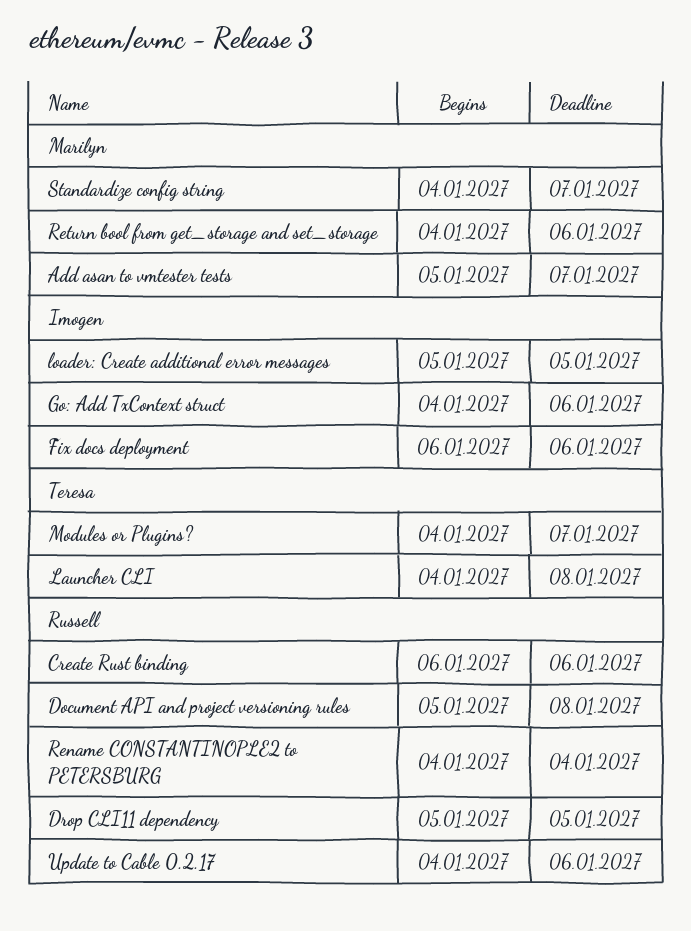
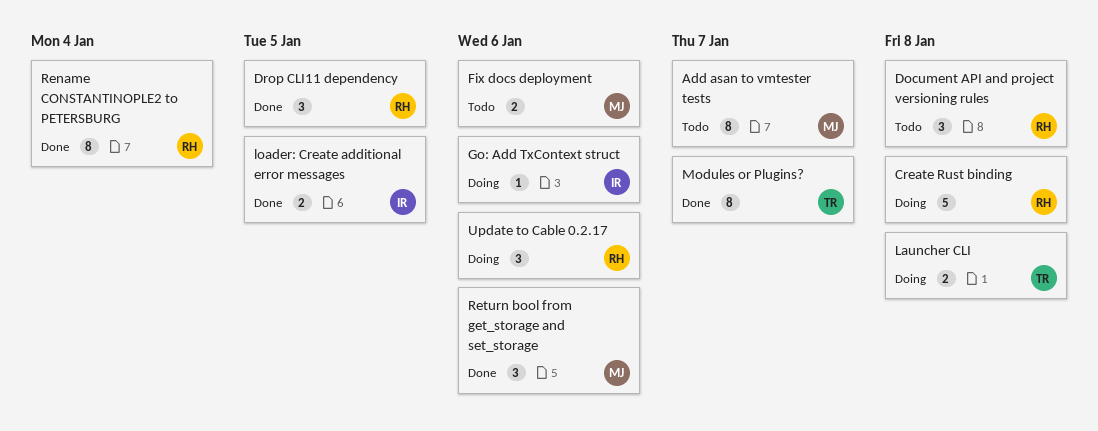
Create Rust binding, due: Jan 6 -> Jan 8
Fix docs deployment, owner: Imogen -> Marilyn
Standardize config string: present -> none

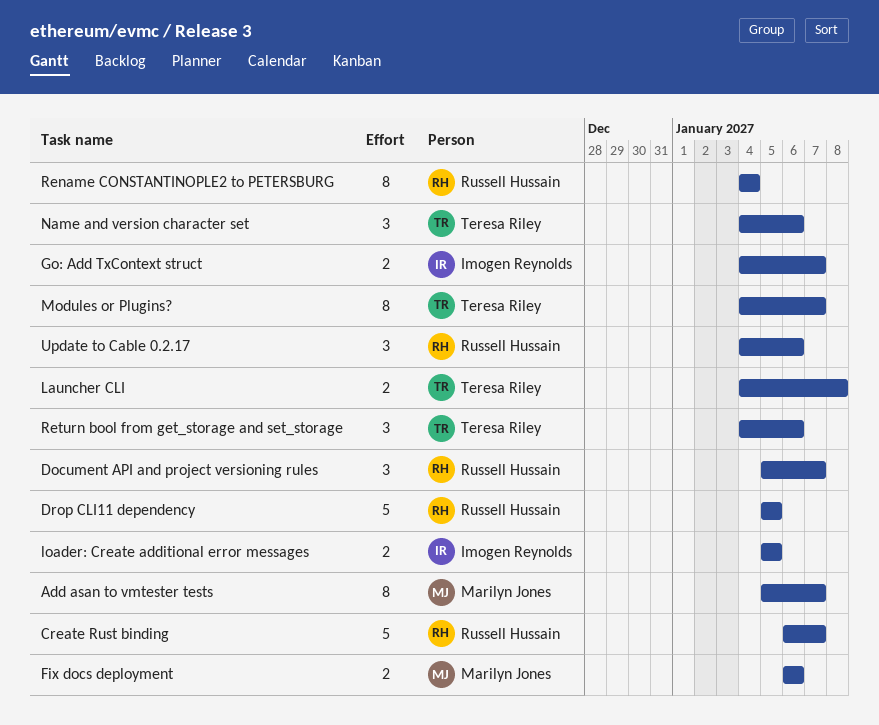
Create Rust binding, due: Jan 8 -> Jan 7
Document API and project versioning rules, due: Jan 8 -> Jan 7
Drop CLI11 dependency, estimate: 3 -> 5
Go: Add TxContext struct, estimate: 1 -> 2
Go: Add TxContext struct, due: Jan 6 -> Jan 7
Name and version character set: none -> present
Return bool from get_storage and set_storage, owner: Marilyn Jones -> Teresa Riley

